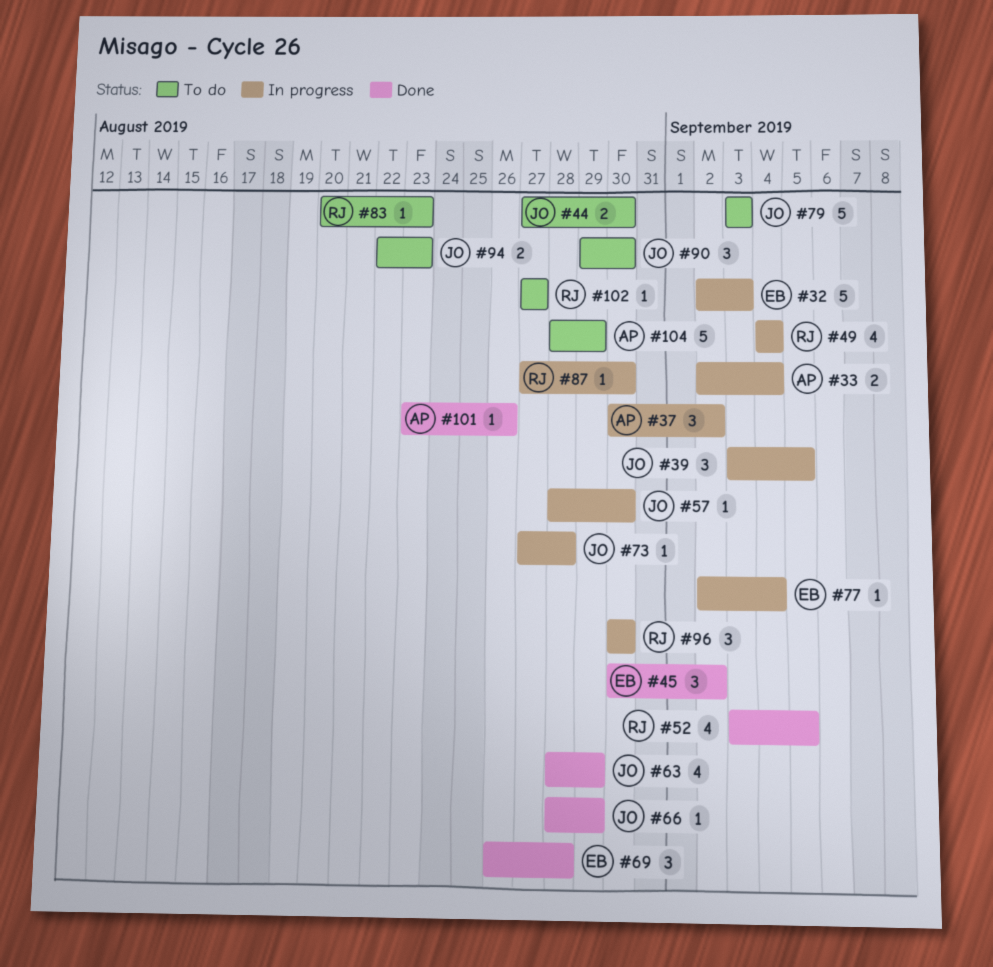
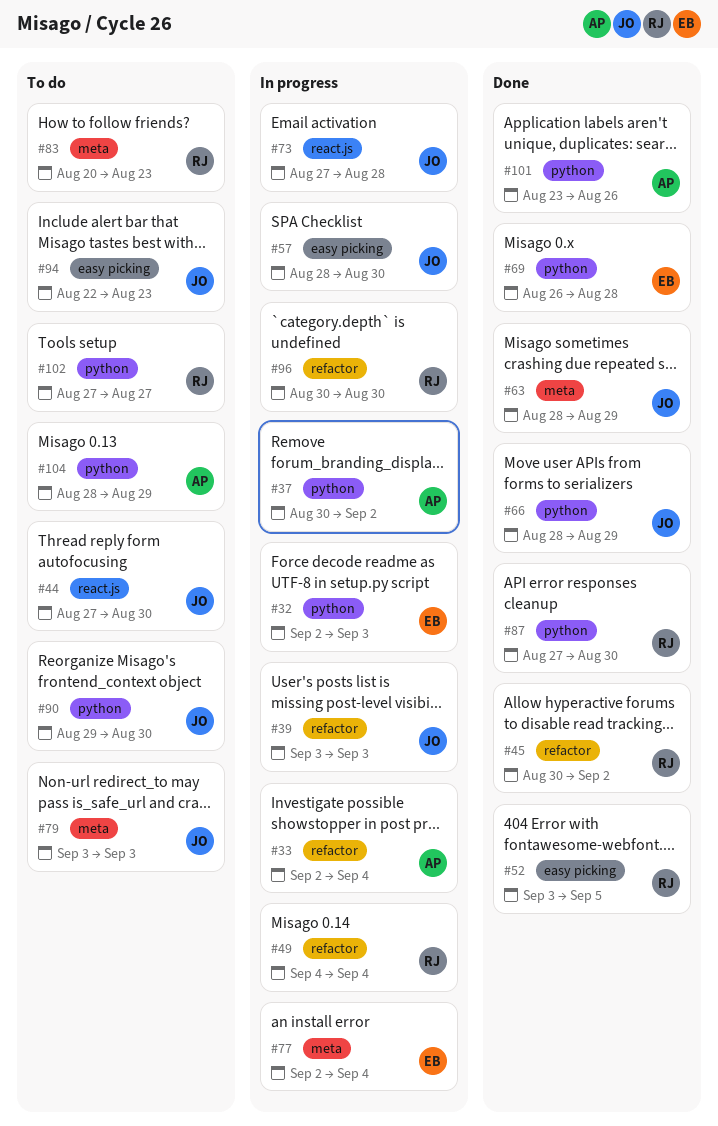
#39, due: Sep 5 -> Sep 3
#45, owner: EB -> RJ
#87, status: In progress -> Done

